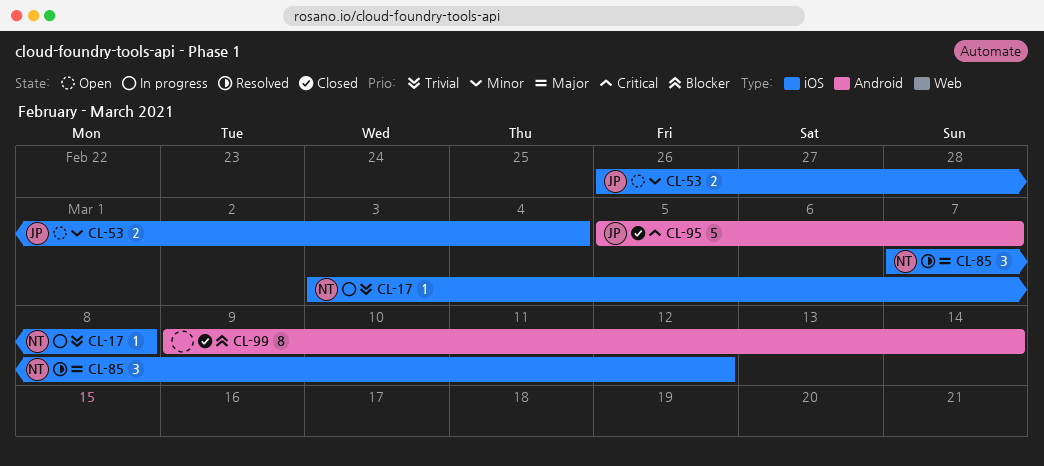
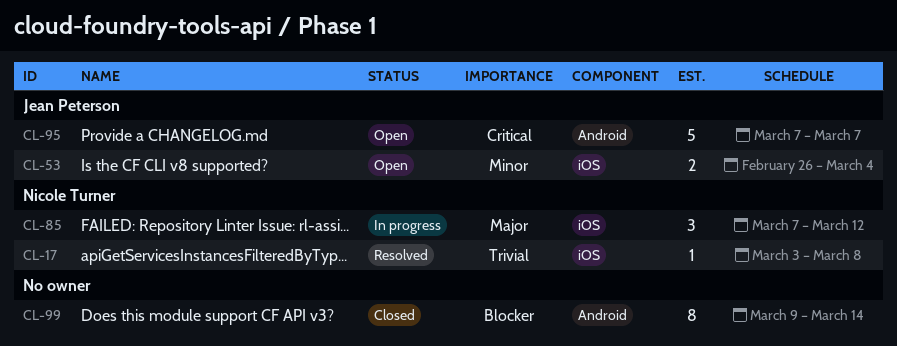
CL-17, status: In progress -> Resolved
CL-85, status: Resolved -> In progress
CL-95, status: Closed -> Open
CL-95, start: Mar 5 -> Mar 7

